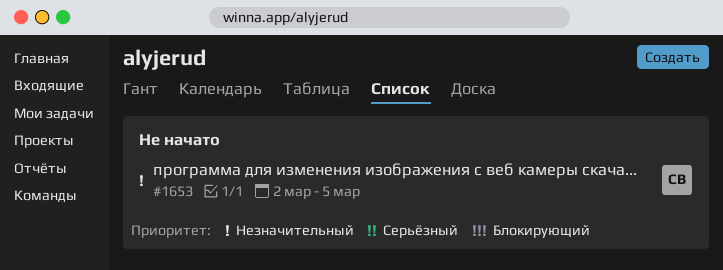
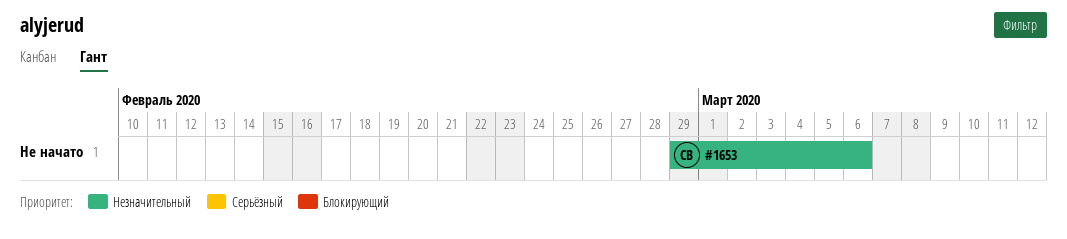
#1653, start: Mar 2 -> Feb 29
#1653, due: Mar 5 -> Mar 6

